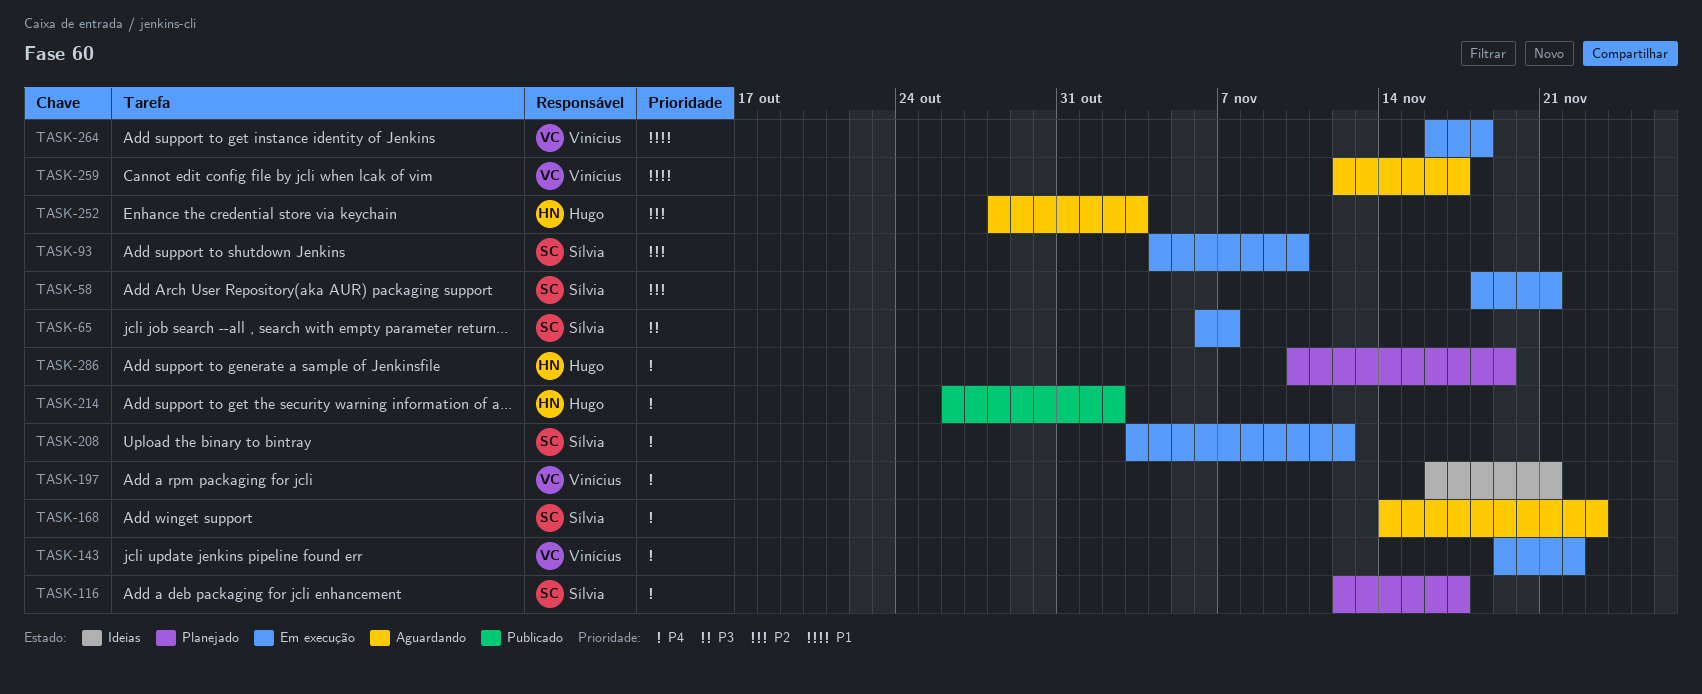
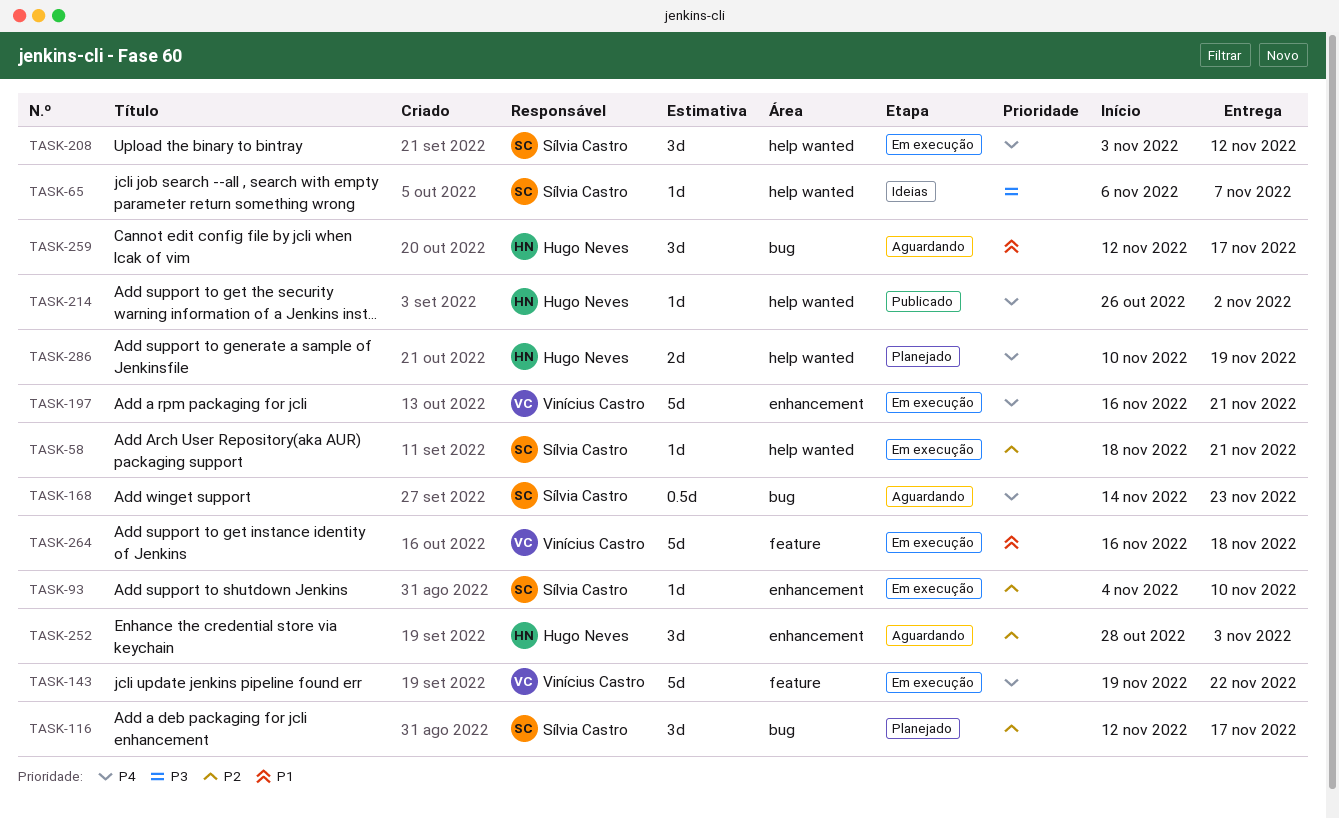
TASK-65, status: Em execução -> Ideias
TASK-116, priority: P4 -> P2
TASK-197, status: Ideias -> Em execução
TASK-259, owner: Vinícius Castro -> Hugo Neves

